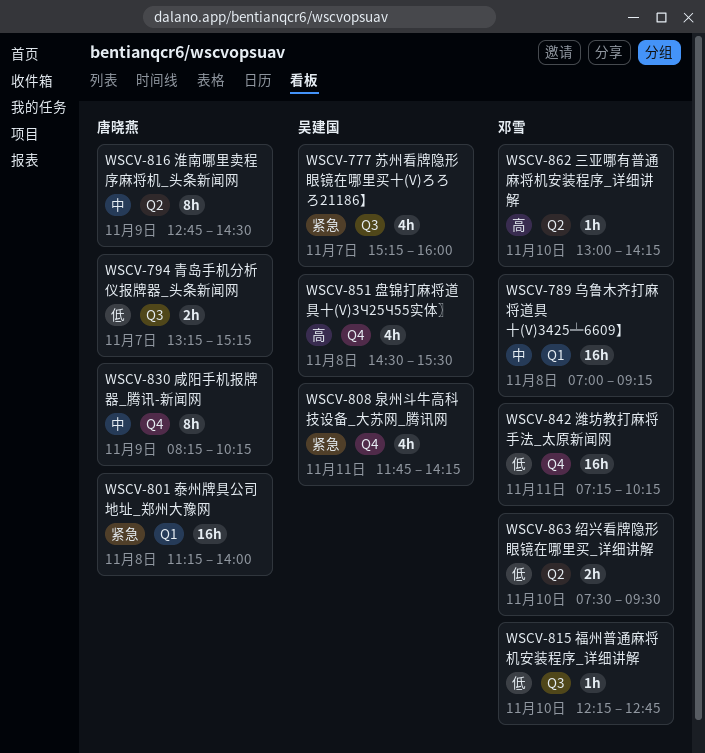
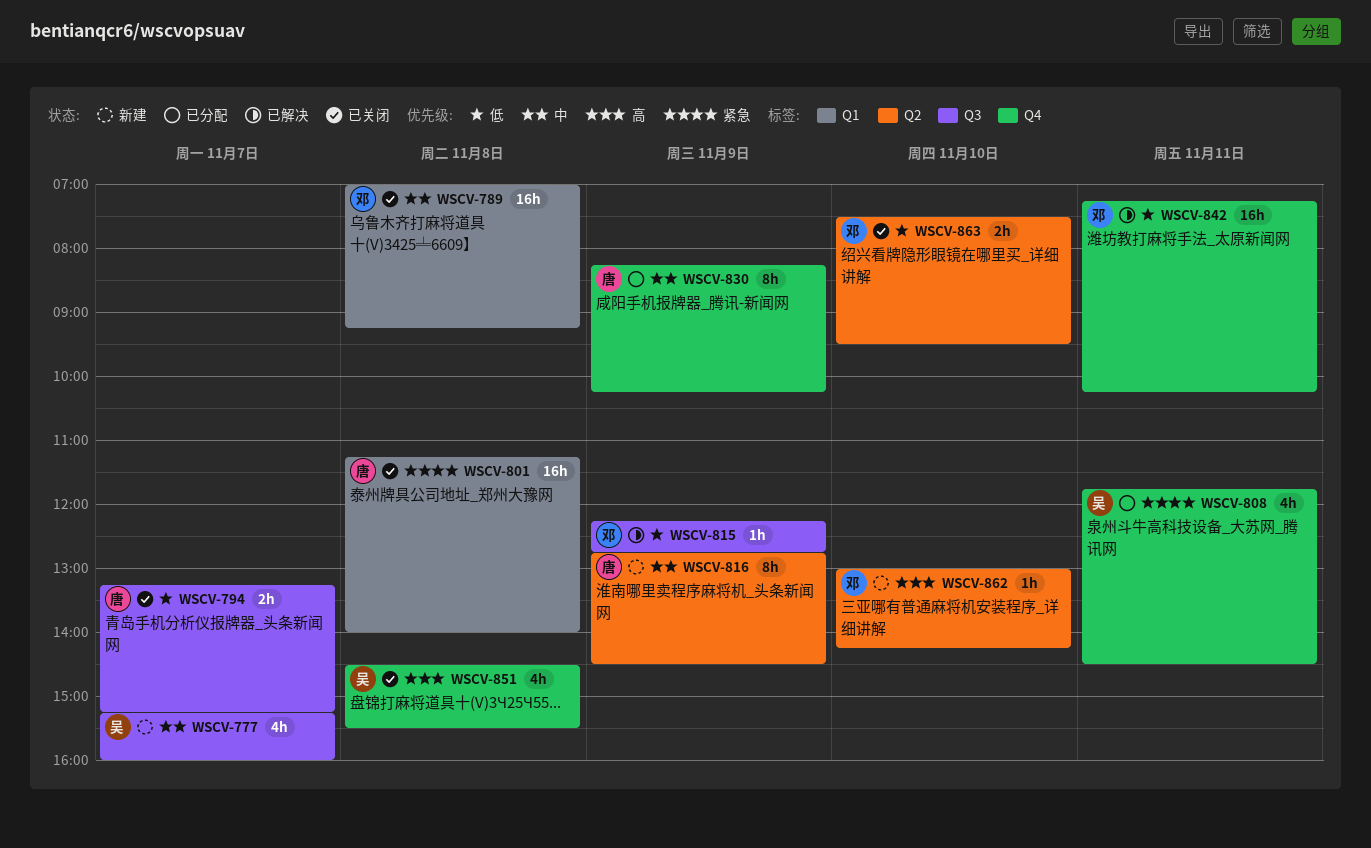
WSCV-777, priority: 紧急 -> 中
WSCV-808, ends: 14:15 -> 14:30
WSCV-815, day: Nov 10 -> Nov 9

